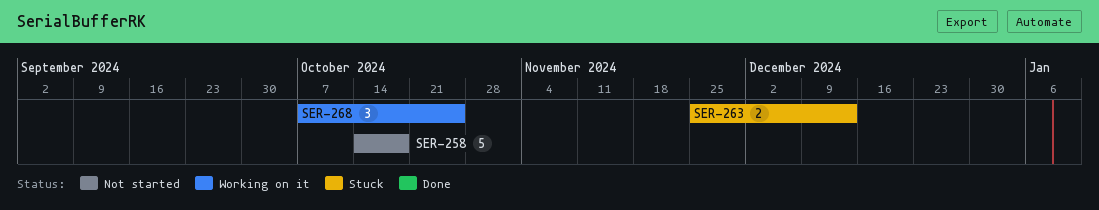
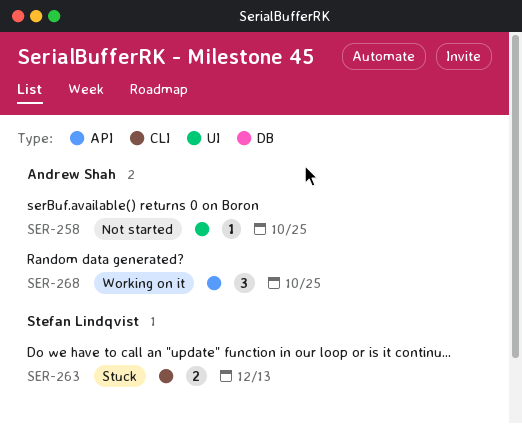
SER-258, estimate: 5 -> 1
SER-258, due: Oct 18 -> Oct 25

